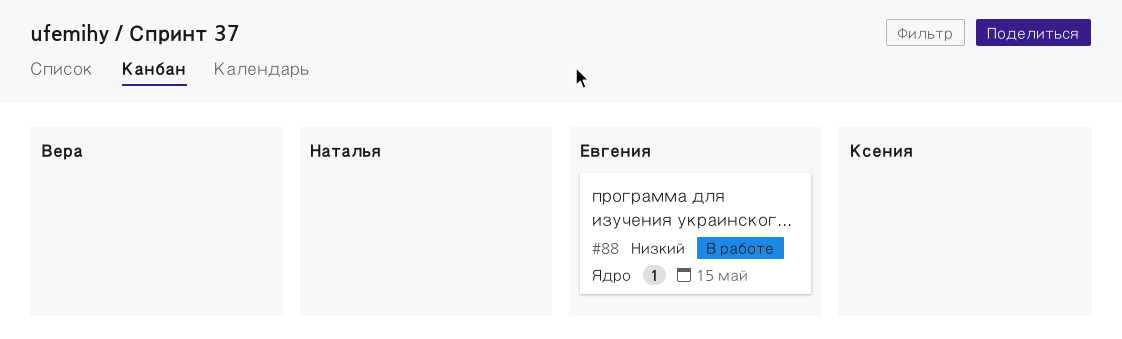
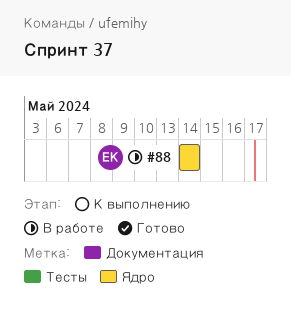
#88, due: May 15 -> May 14

